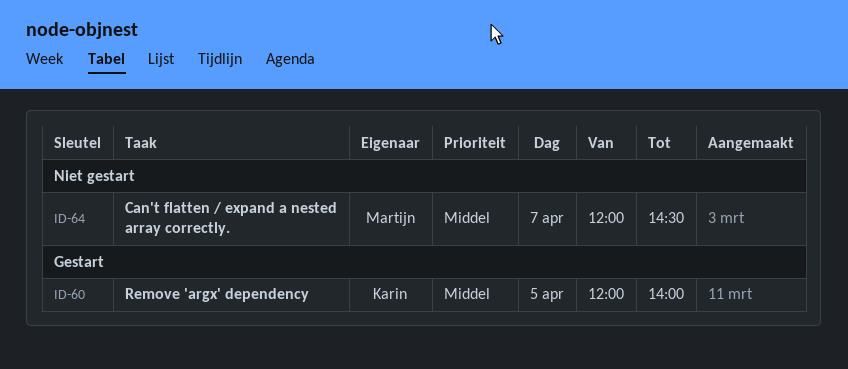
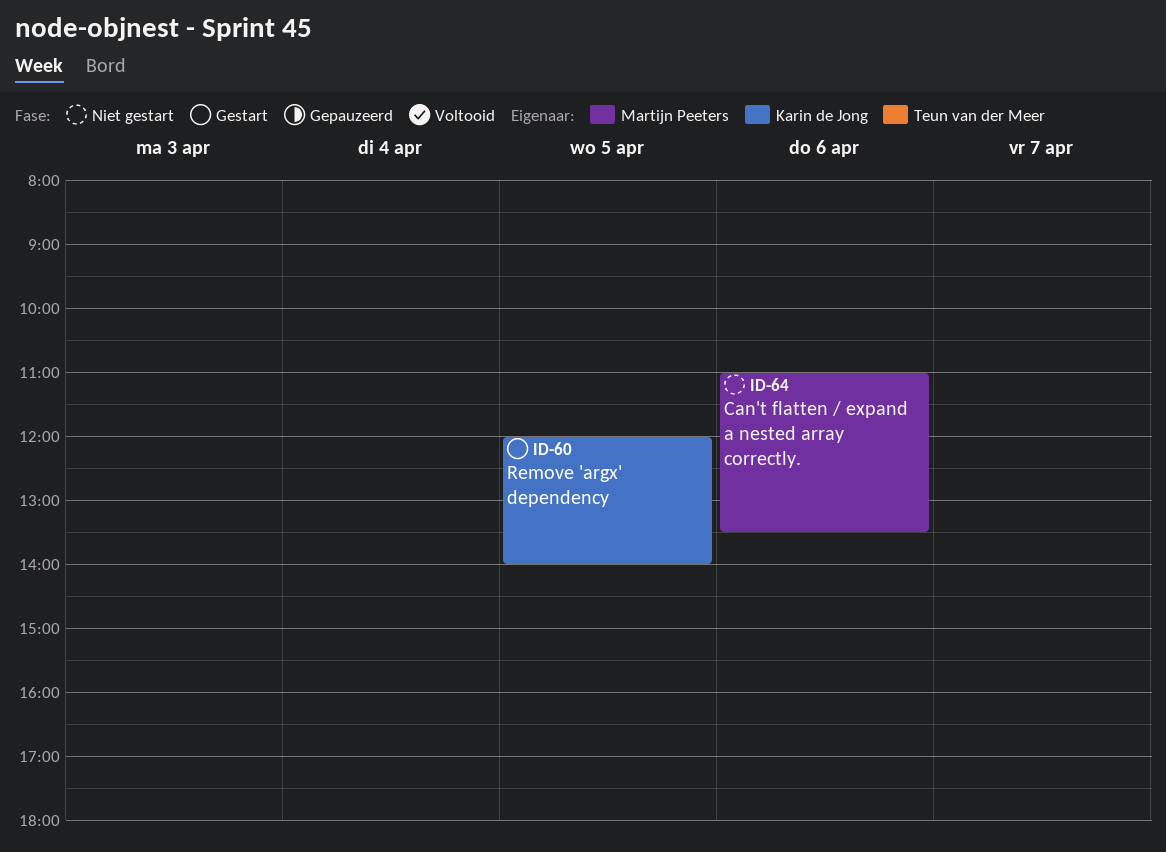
ID-64, day: Apr 7 -> Apr 6
ID-64, begins: 12:00 -> 11:00
ID-64, ends: 14:30 -> 13:30

